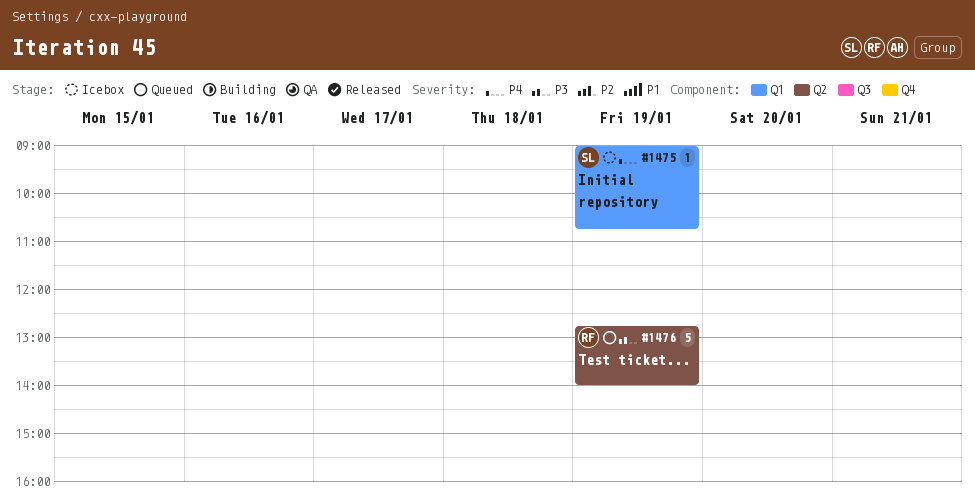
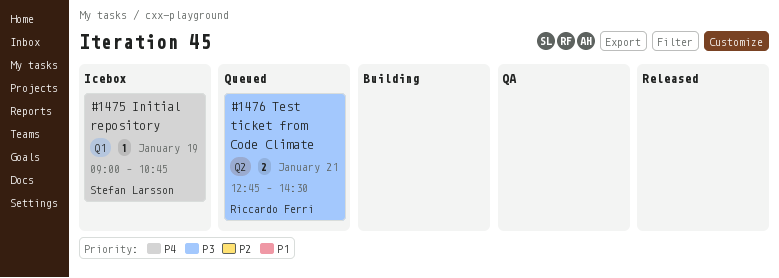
#1476, estimate: 5 -> 2
#1476, day: Jan 19 -> Jan 21
#1476, ends: 14:00 -> 14:30

